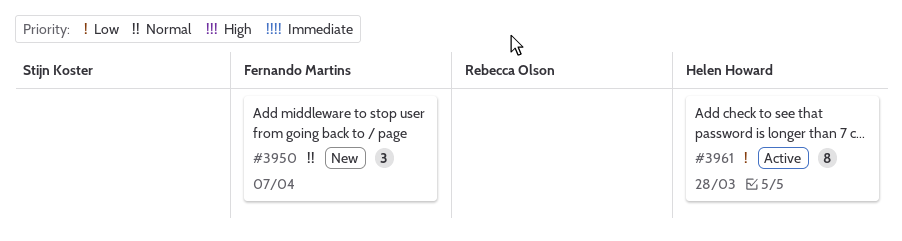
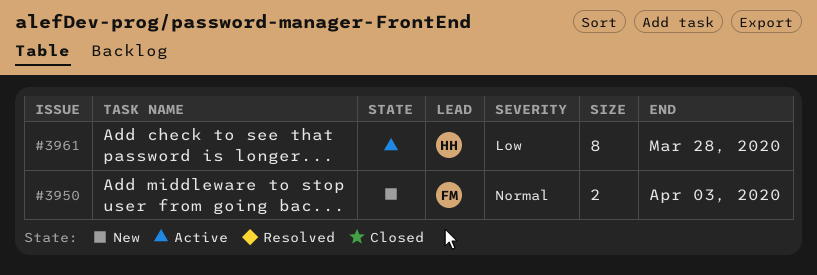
#3950, estimate: 3 -> 2
#3950, due: Apr 7 -> Apr 3

